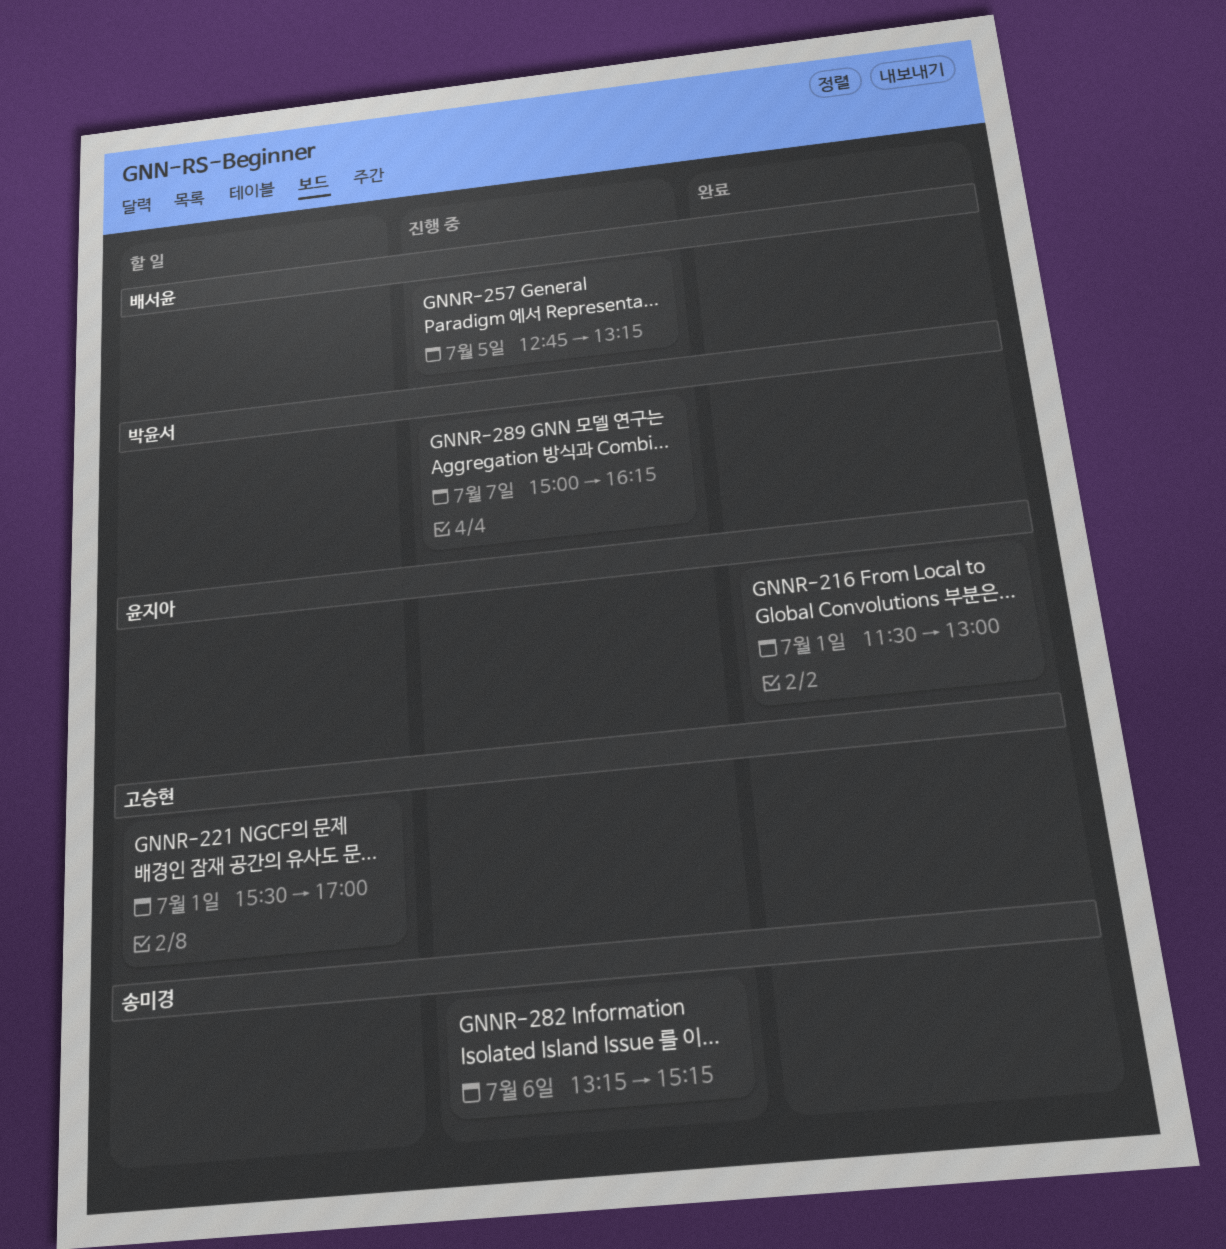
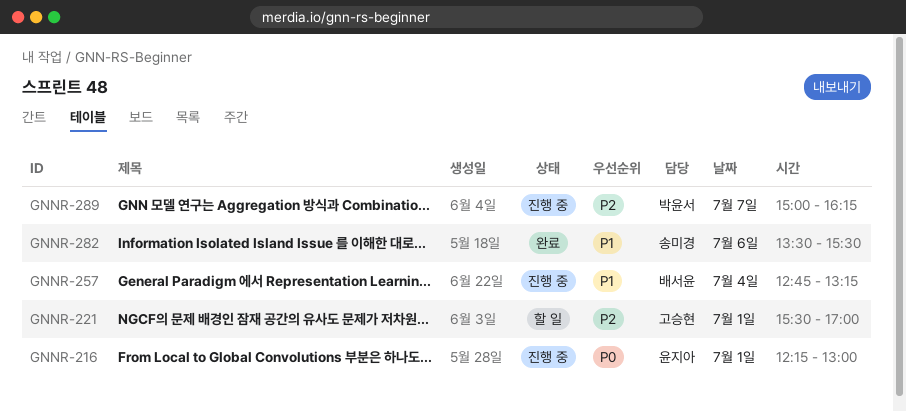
GNNR-216, status: 완료 -> 진행 중
GNNR-216, begins: 11:30 -> 12:15
GNNR-257, day: Jul 5 -> Jul 4
GNNR-282, status: 진행 중 -> 완료
GNNR-282, begins: 13:15 -> 13:30
GNNR-282, ends: 15:15 -> 15:30

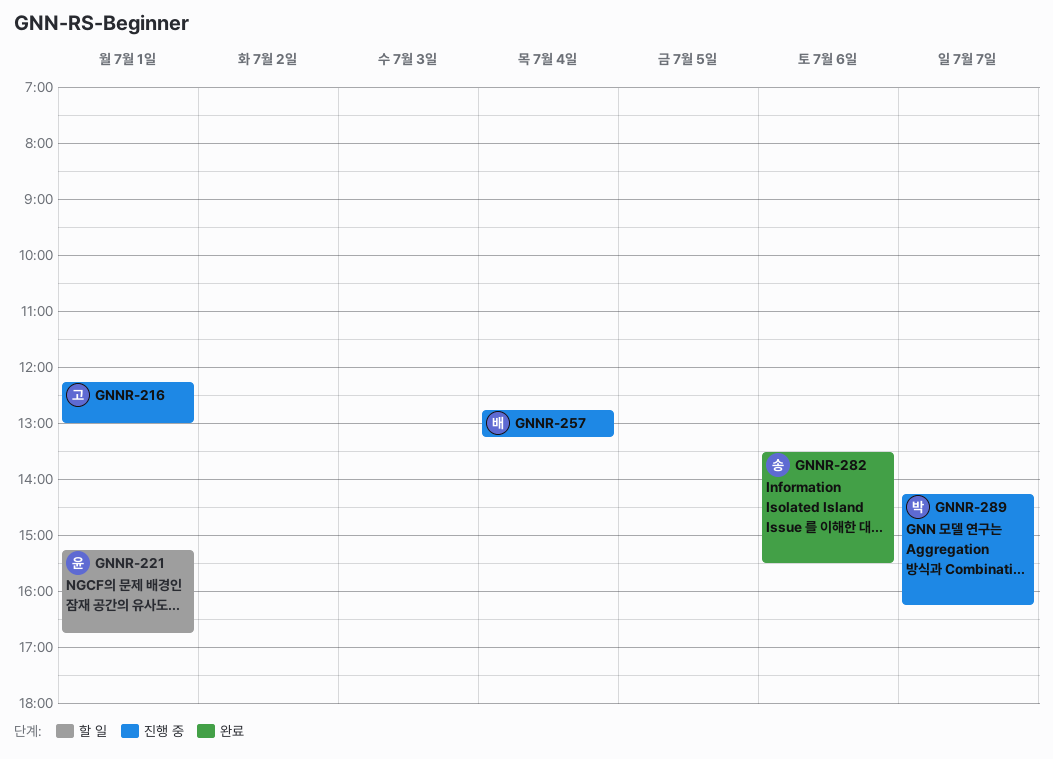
GNNR-216, owner: 윤지아 -> 고승현
GNNR-221, owner: 고승현 -> 윤지아
GNNR-221, begins: 15:30 -> 15:15
GNNR-221, ends: 17:00 -> 16:45
GNNR-289, begins: 15:00 -> 14:15

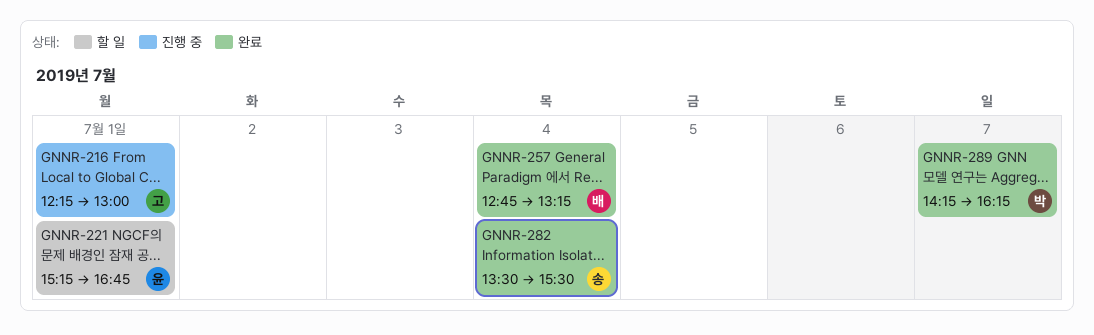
GNNR-257, status: 진행 중 -> 완료
GNNR-282, day: Jul 6 -> Jul 4
GNNR-289, status: 진행 중 -> 완료

